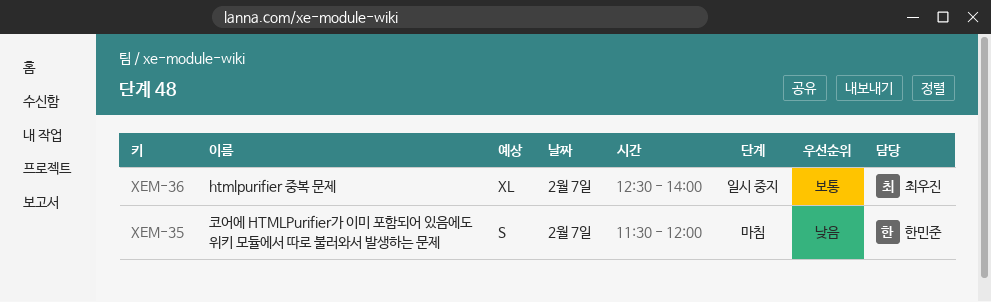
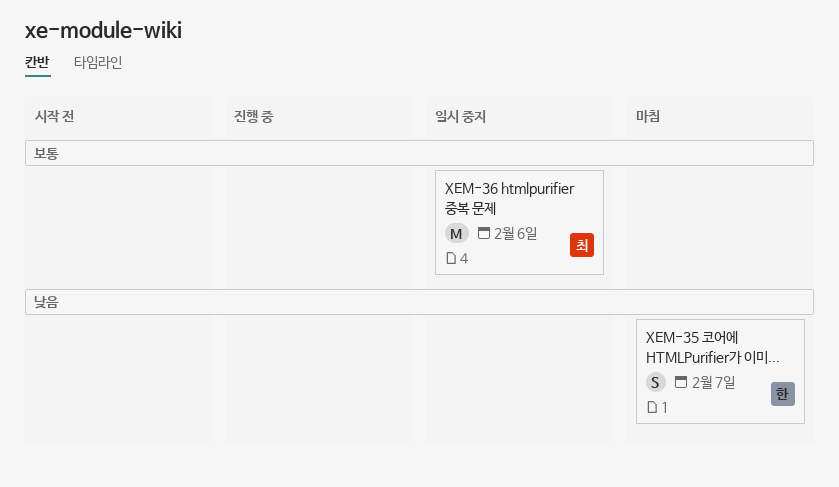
XEM-36, estimate: XL -> M
XEM-36, day: Feb 7 -> Feb 6

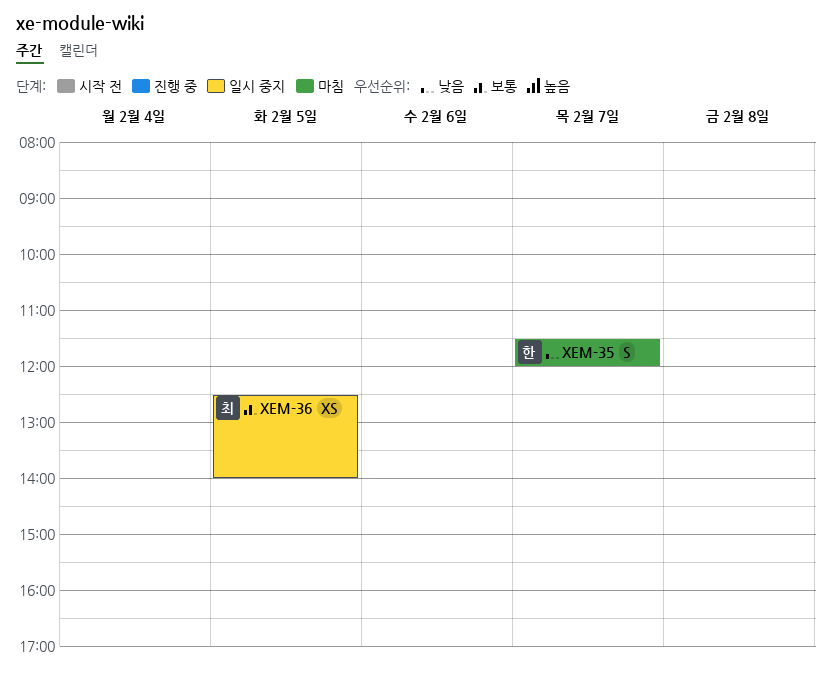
XEM-36, estimate: M -> XS
XEM-36, day: Feb 6 -> Feb 5

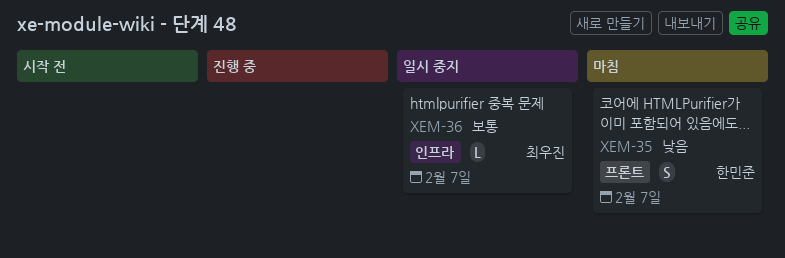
XEM-36, estimate: XS -> L
XEM-36, day: Feb 5 -> Feb 7

